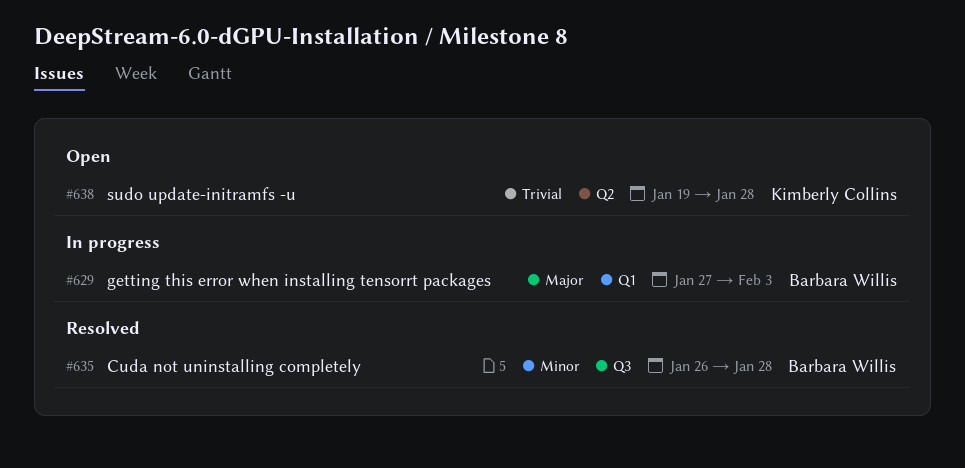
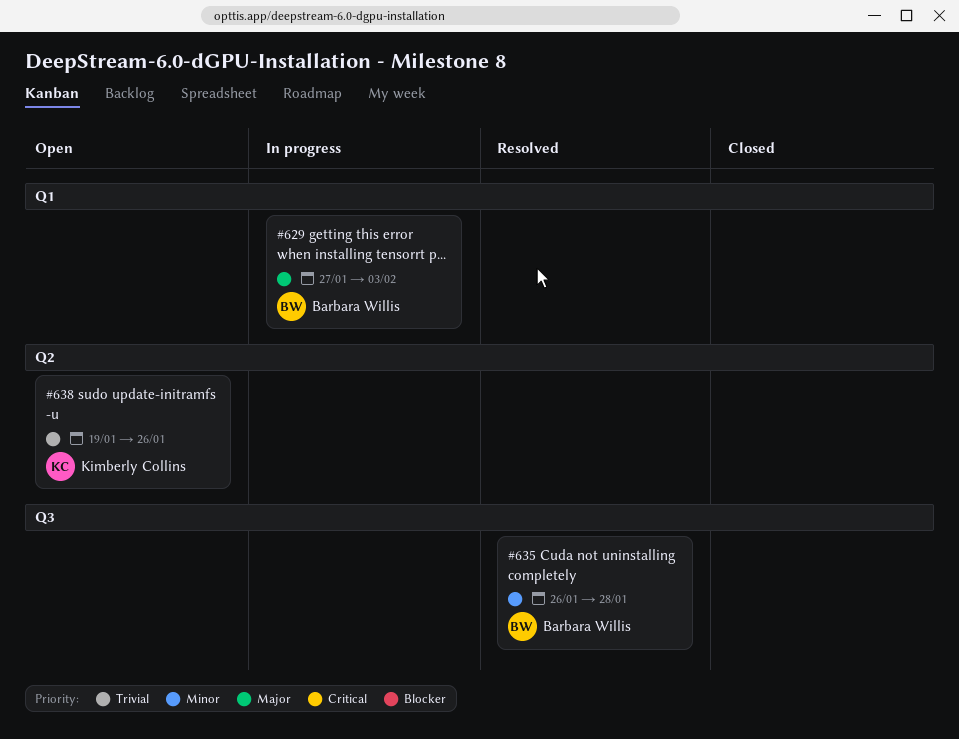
#638, due: Jan 28 -> Jan 26

